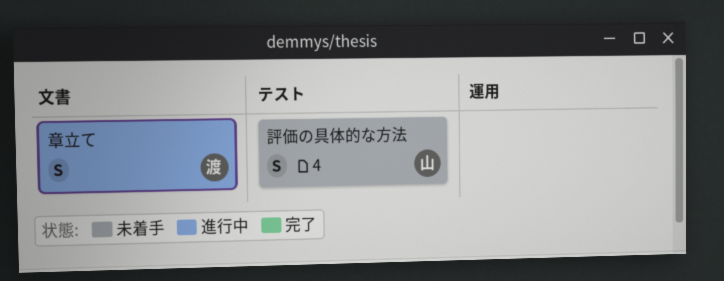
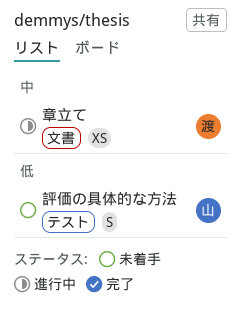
章立て, estimate: S -> XS

